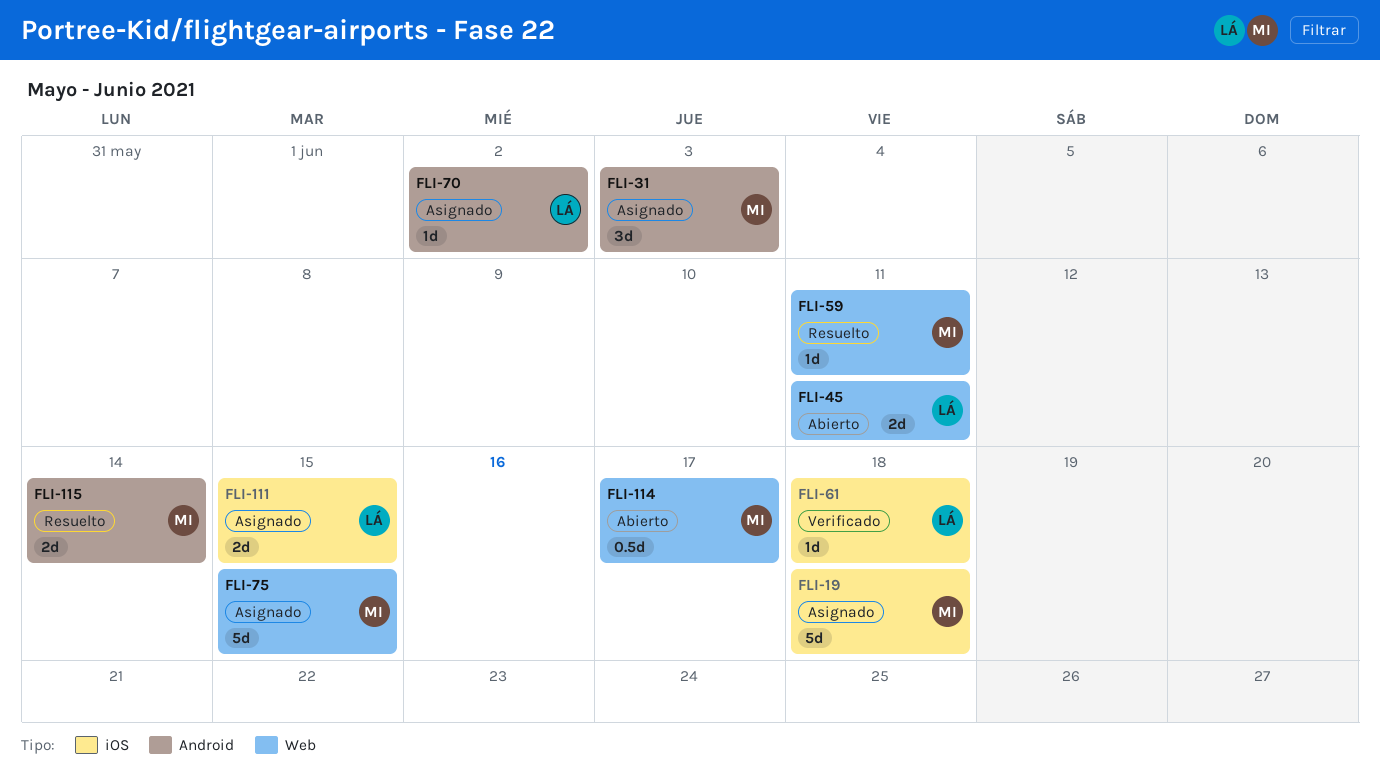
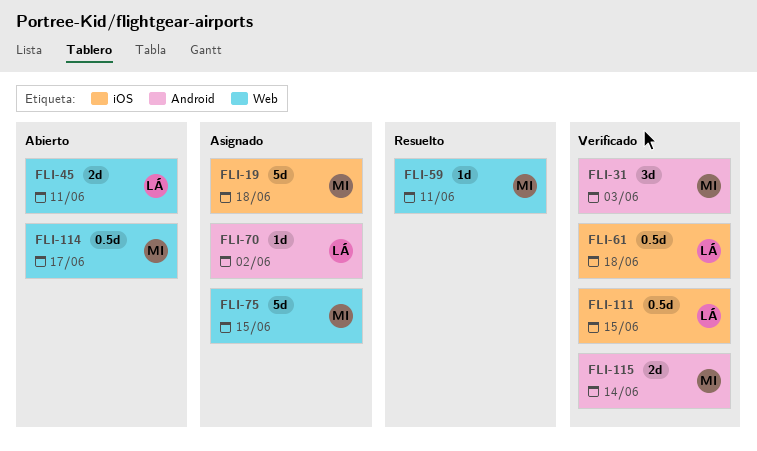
FLI-31, status: Asignado -> Verificado
FLI-61, estimate: 1d -> 0.5d
FLI-111, status: Asignado -> Verificado
FLI-111, estimate: 2d -> 0.5d
FLI-115, status: Resuelto -> Verificado

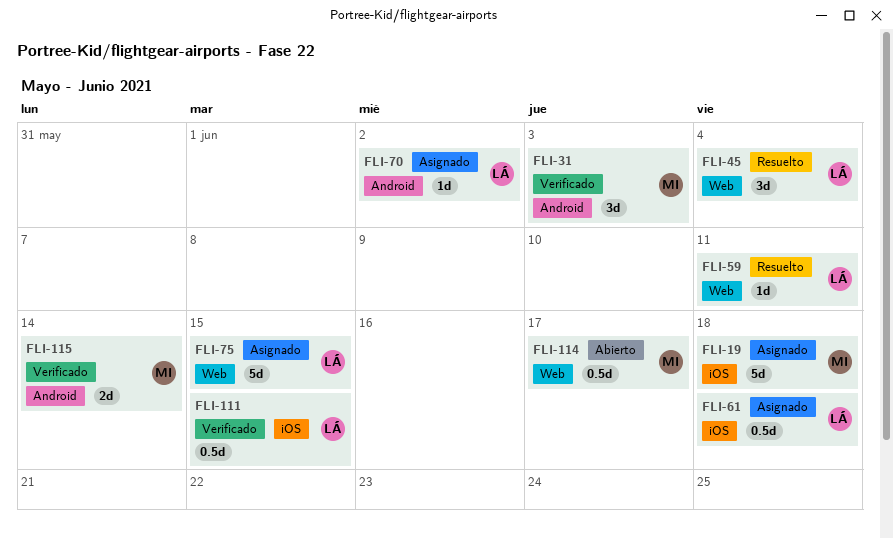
FLI-45, status: Abierto -> Resuelto
FLI-45, estimate: 2d -> 3d
FLI-45, due: Jun 11 -> Jun 4
FLI-59, owner: MI -> LÁ
FLI-61, status: Verificado -> Asignado
FLI-75, owner: MI -> LÁ

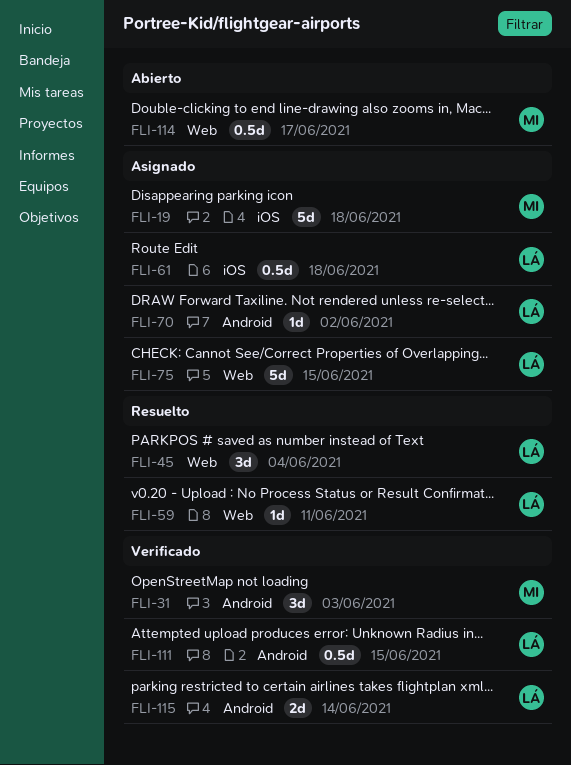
FLI-111, label: iOS -> Android
FLI-115, owner: MI -> LÁ

